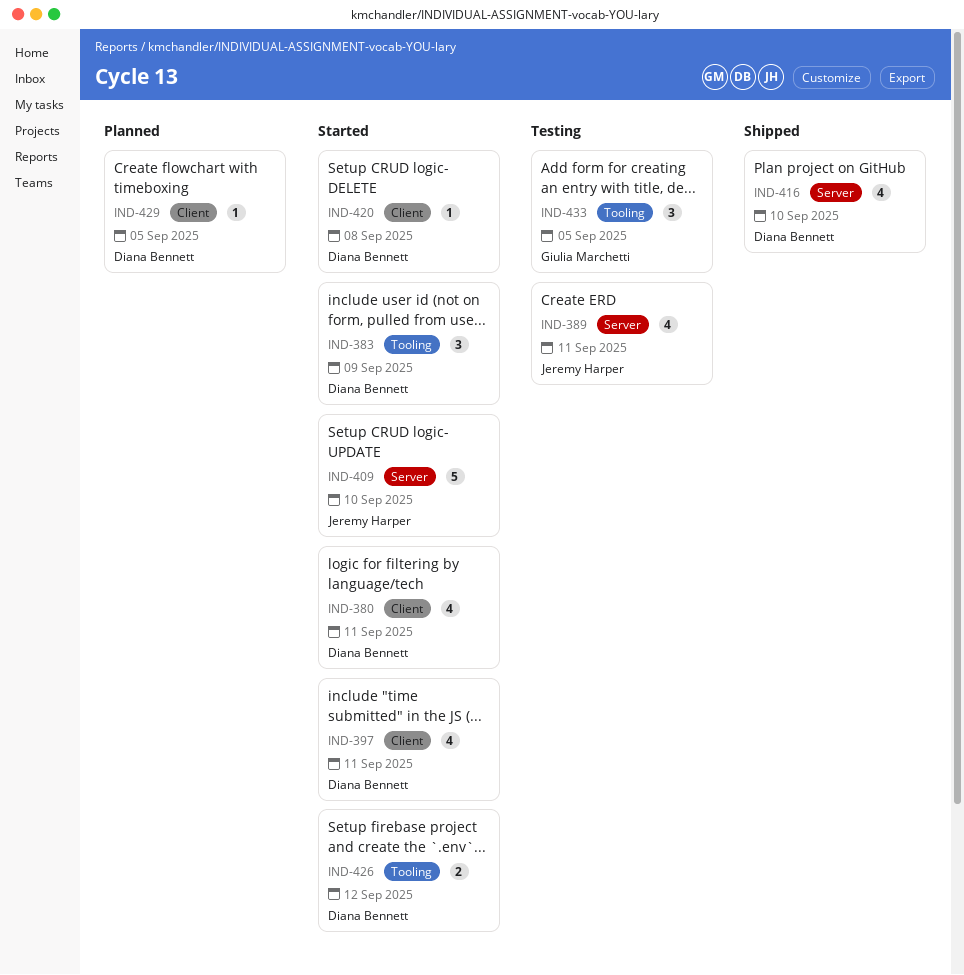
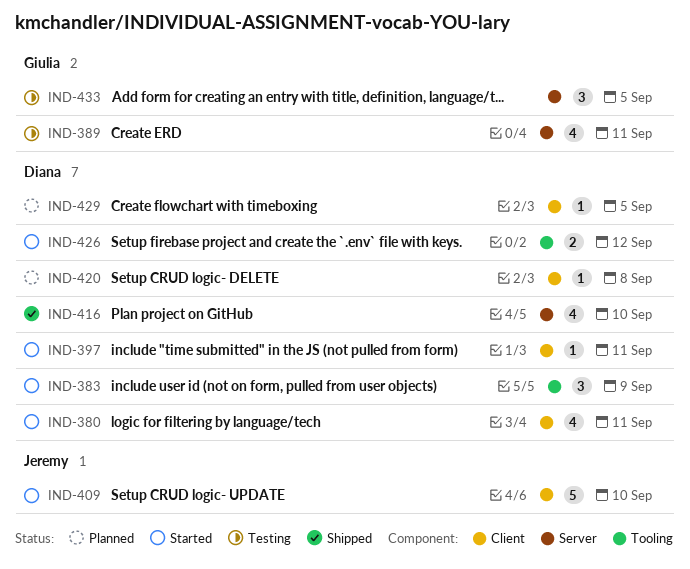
IND-389, owner: Jeremy Harper -> Giulia Marchetti
IND-397, estimate: 4 -> 1
IND-409, label: Server -> Client
IND-420, status: Started -> Planned
IND-433, label: Tooling -> Server

